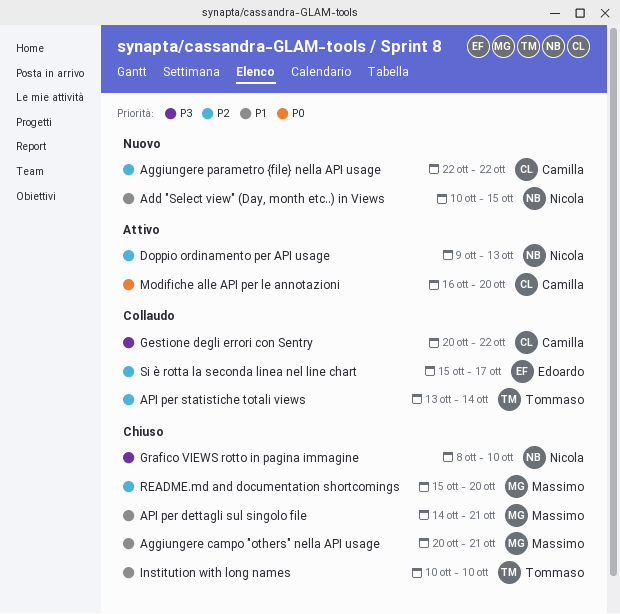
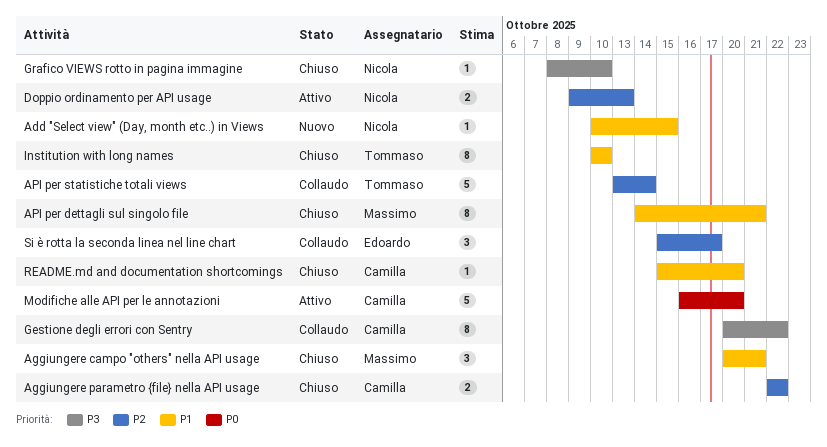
Aggiungere parametro {file} nella API usage, status: Nuovo -> Chiuso
README.md and documentation shortcomings, owner: Massimo -> Camilla
README.md and documentation shortcomings, priority: P2 -> P1

